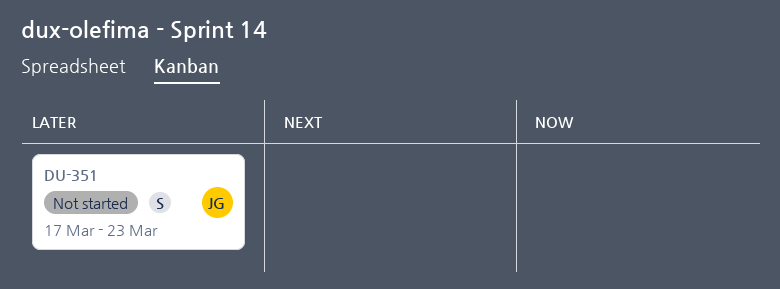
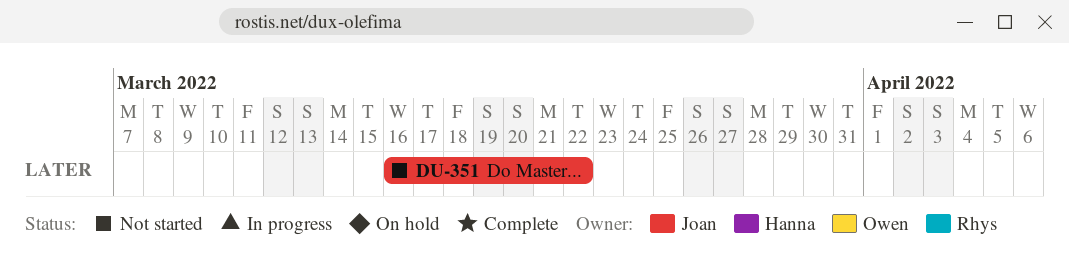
DU-351, start: Mar 17 -> Mar 16
DU-351, due: Mar 23 -> Mar 22

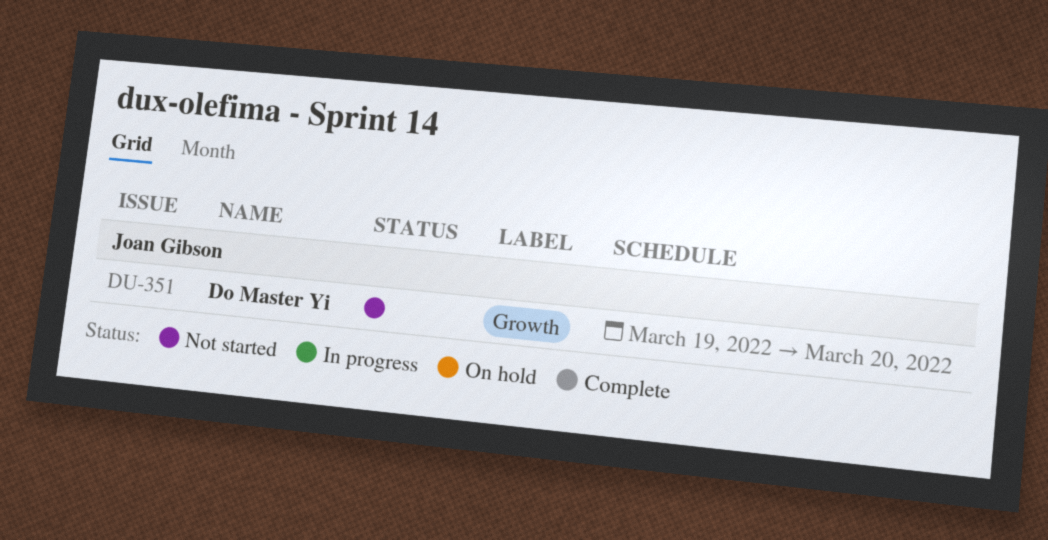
DU-351, start: Mar 16 -> Mar 19
DU-351, due: Mar 22 -> Mar 20

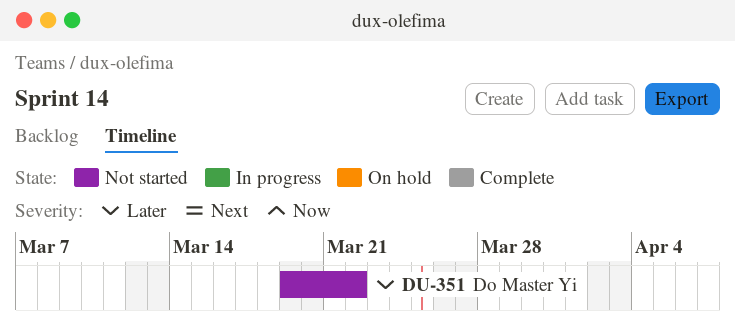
DU-351, due: Mar 20 -> Mar 22

